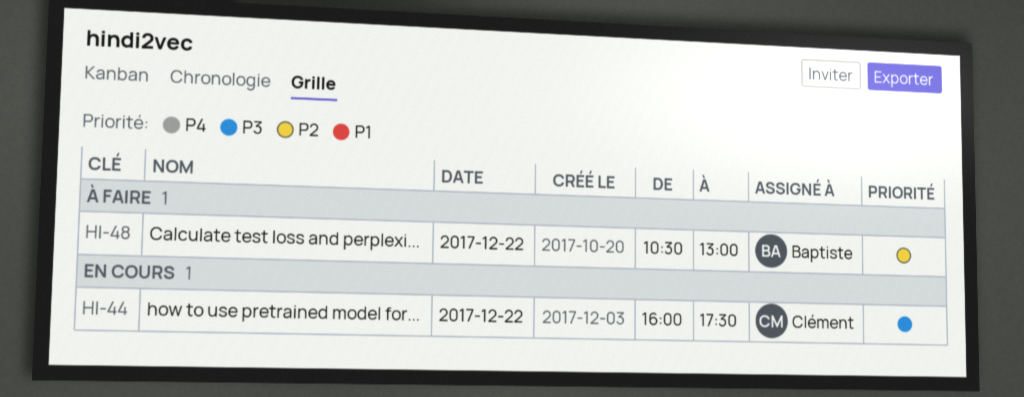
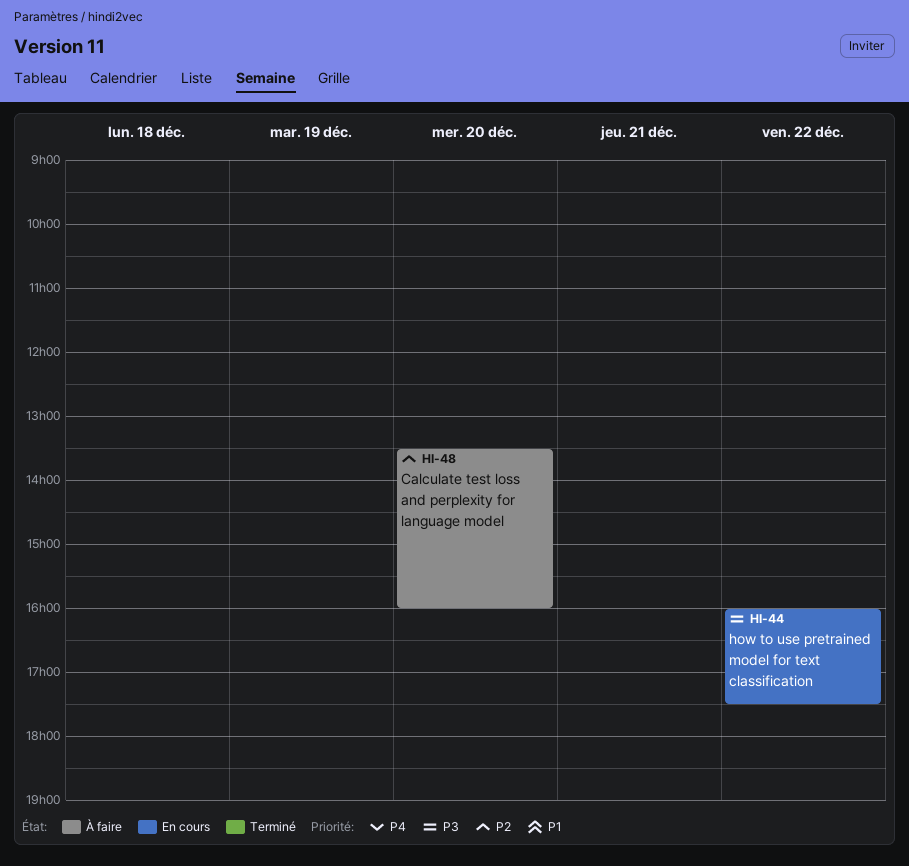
HI-48, day: Dec 22 -> Dec 20
HI-48, begins: 10:30 -> 13:30
HI-48, ends: 13:00 -> 16:00

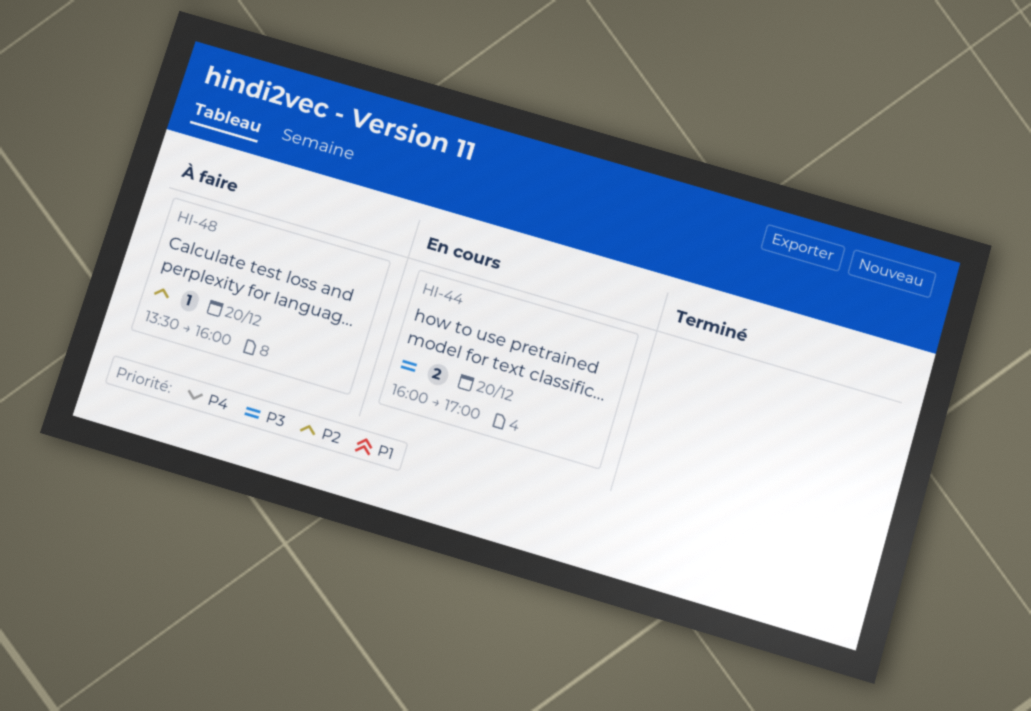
HI-44, day: Dec 22 -> Dec 20
HI-44, ends: 17:30 -> 17:00

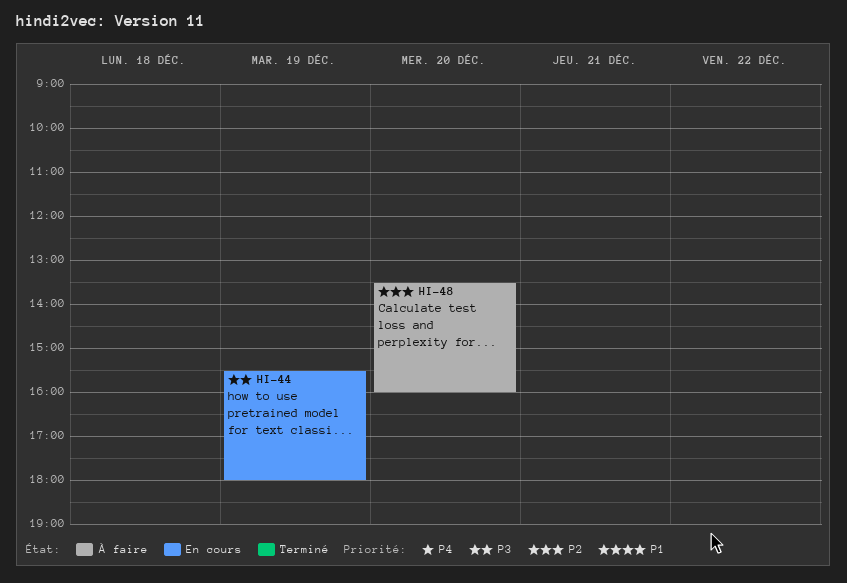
HI-44, day: Dec 20 -> Dec 19
HI-44, begins: 16:00 -> 15:30
HI-44, ends: 17:00 -> 18:00

